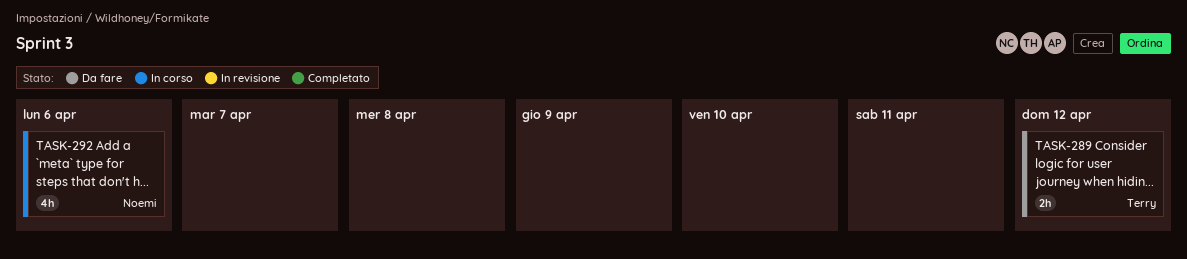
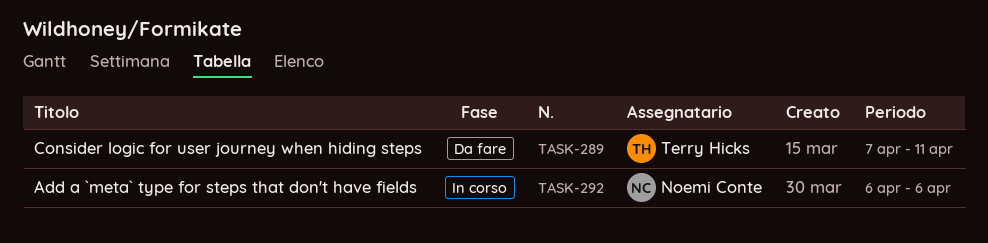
TASK-289, due: Apr 12 -> Apr 11

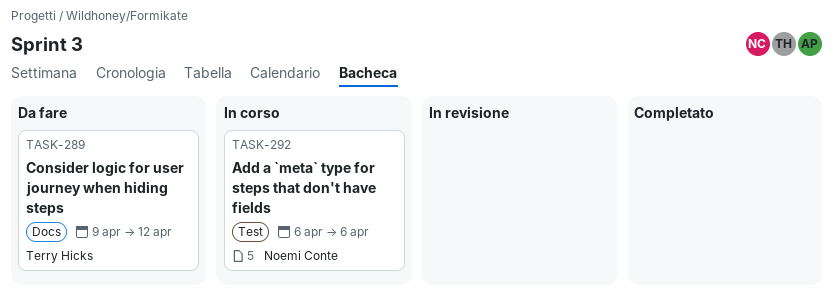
TASK-289, start: Apr 7 -> Apr 9
TASK-289, due: Apr 11 -> Apr 12

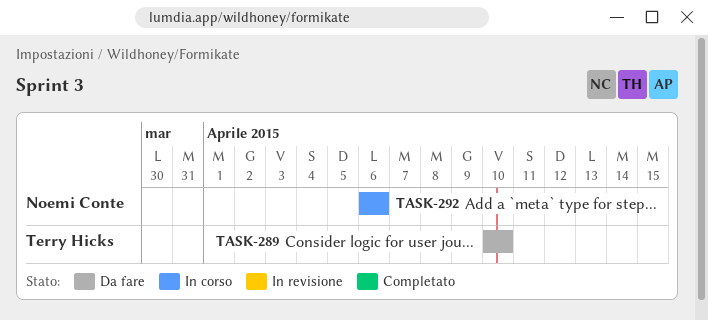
TASK-289, start: Apr 9 -> Apr 10
TASK-289, due: Apr 12 -> Apr 10

